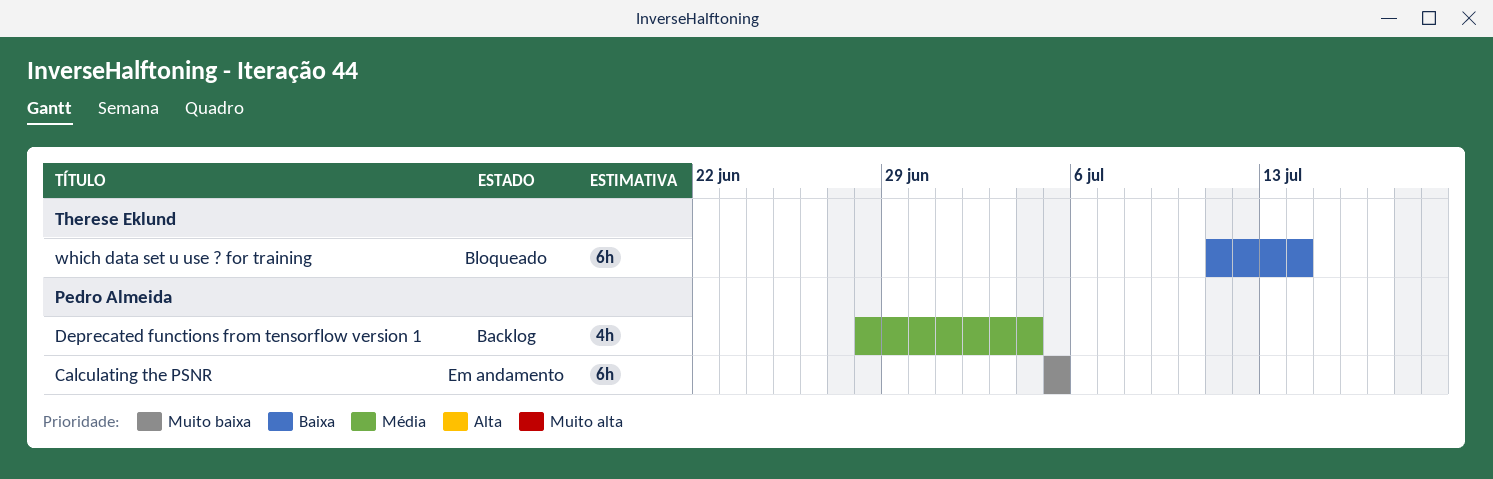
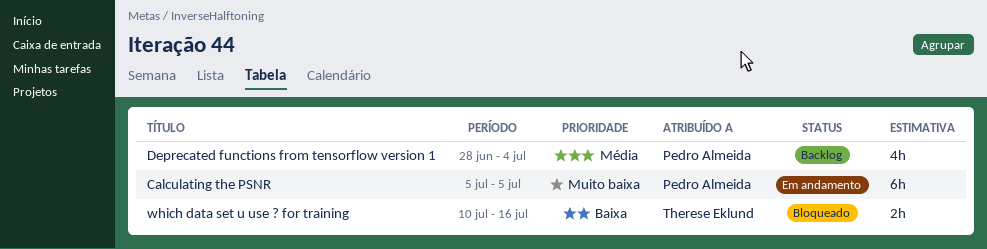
which data set u use ? for training, estimate: 6h -> 2h
which data set u use ? for training, start: Jul 11 -> Jul 10
which data set u use ? for training, due: Jul 14 -> Jul 16

